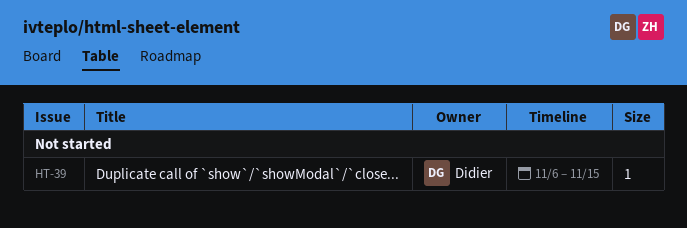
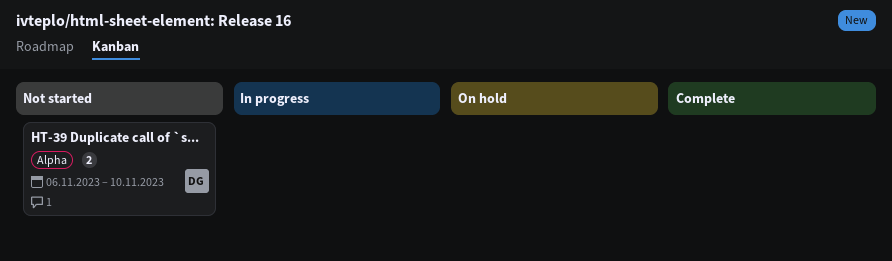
HT-39, estimate: 1 -> 2
HT-39, due: Nov 15 -> Nov 10

